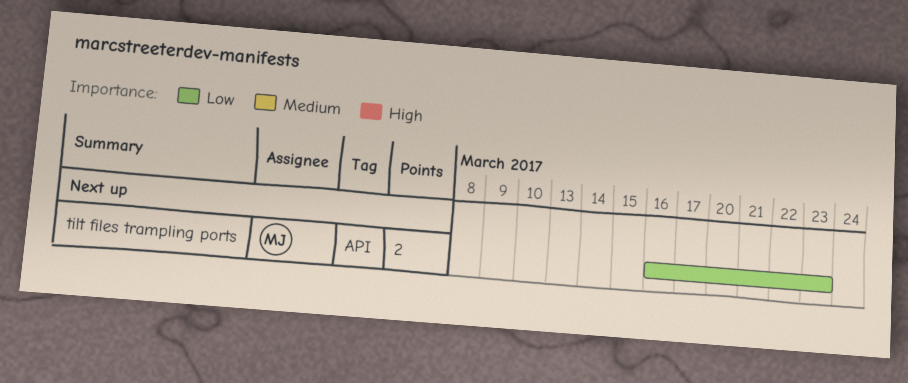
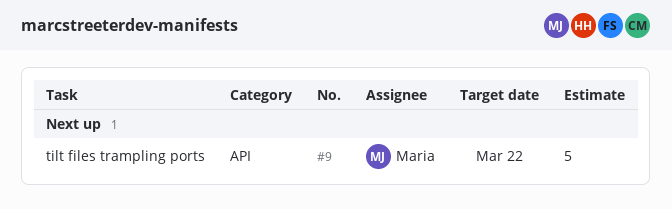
tilt files trampling ports, estimate: 2 -> 5
tilt files trampling ports, due: Mar 23 -> Mar 22

